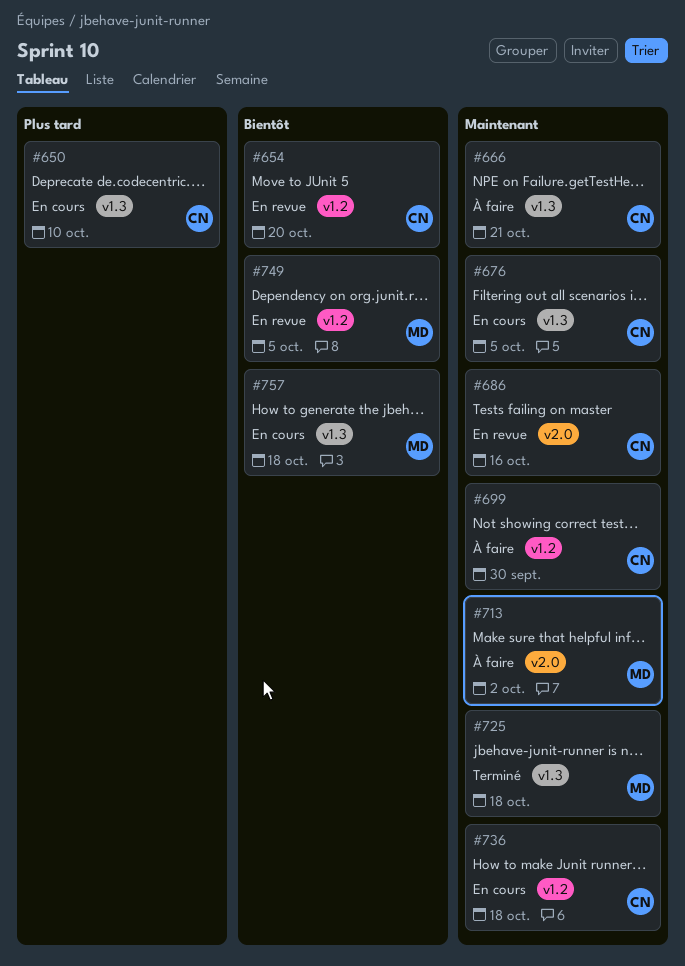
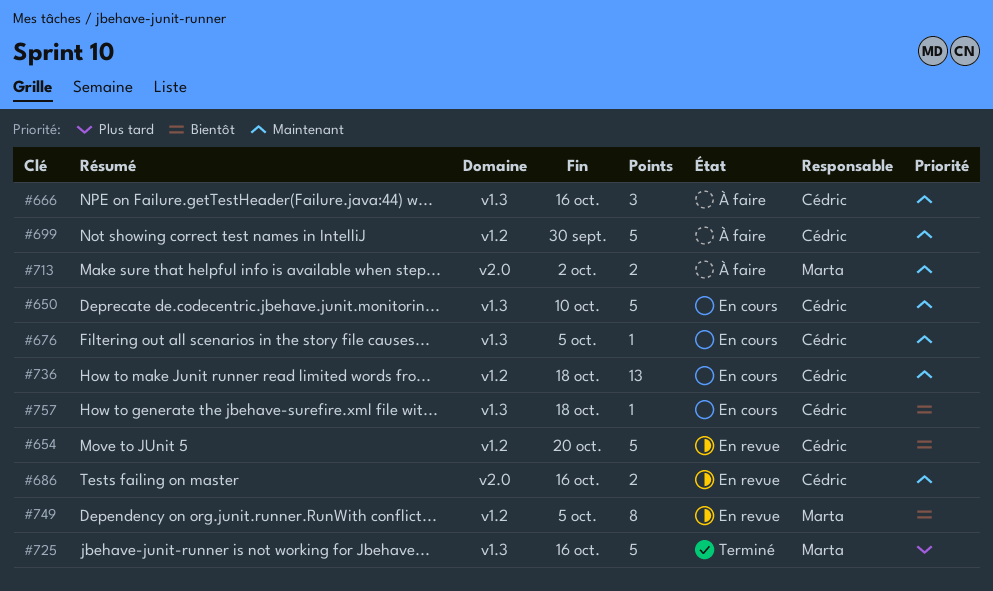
#650, priority: Plus tard -> Maintenant
#666, due: Oct 21 -> Oct 16
#725, priority: Maintenant -> Plus tard
#725, due: Oct 18 -> Oct 16
#757, owner: Marta -> Cédric

